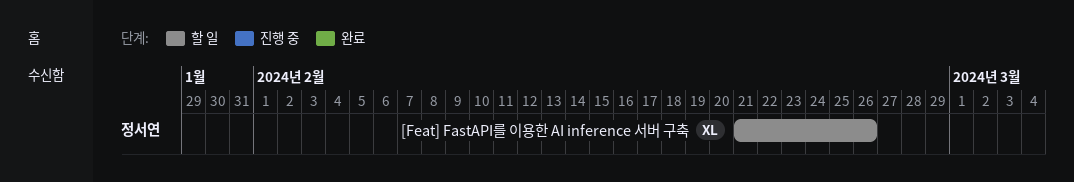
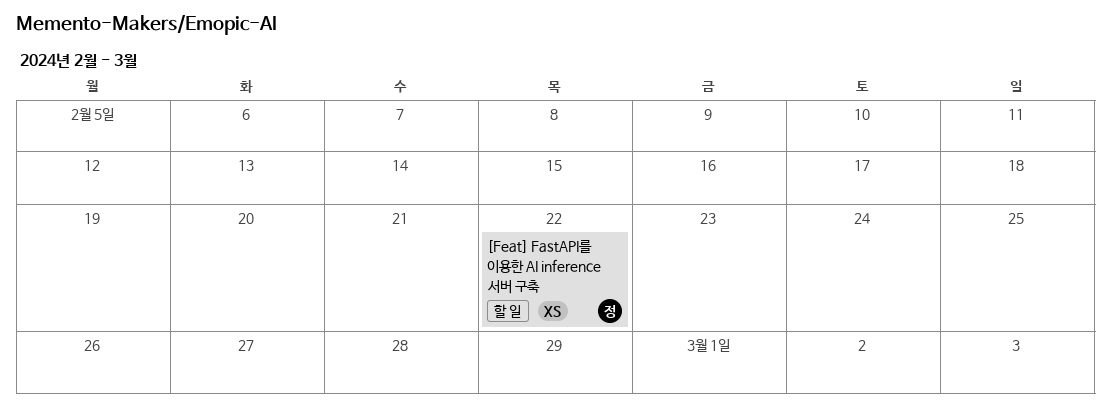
[Feat] FastAPI를 이용한 AI inference 서버 구축, estimate: XL -> XS
[Feat] FastAPI를 이용한 AI inference 서버 구축, due: Feb 26 -> Feb 22

